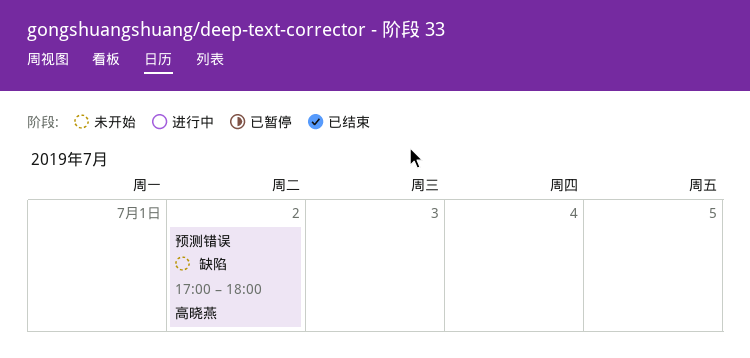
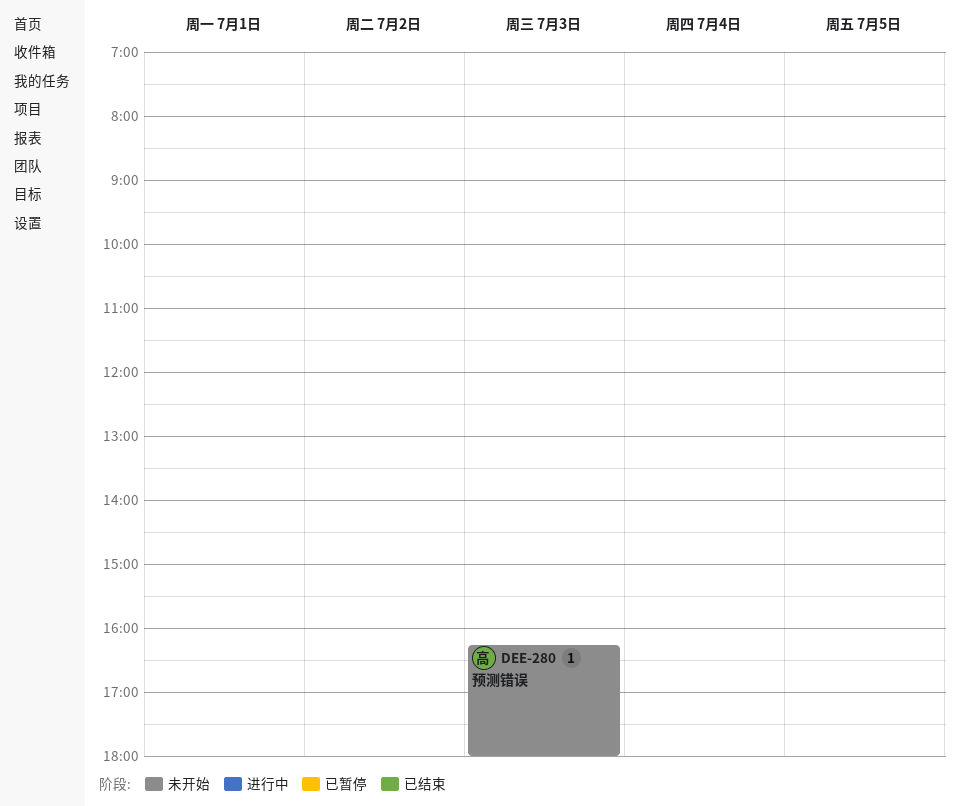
预测错误, day: Jul 2 -> Jul 3
预测错误, begins: 17:00 -> 16:15

